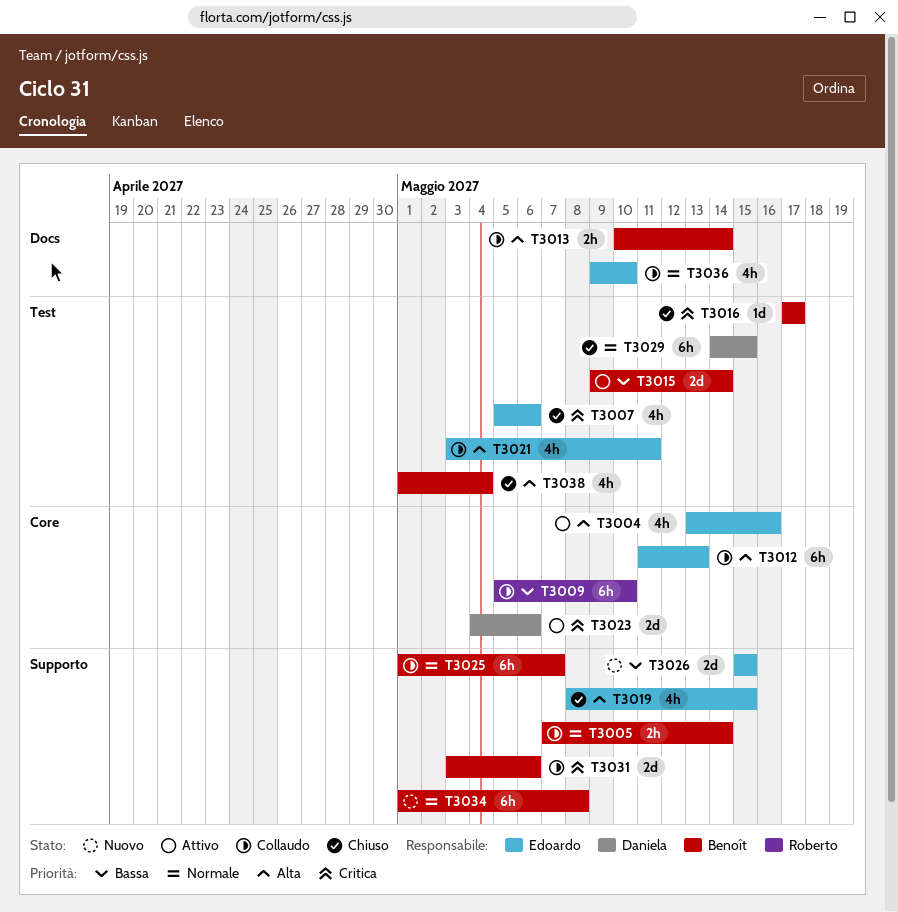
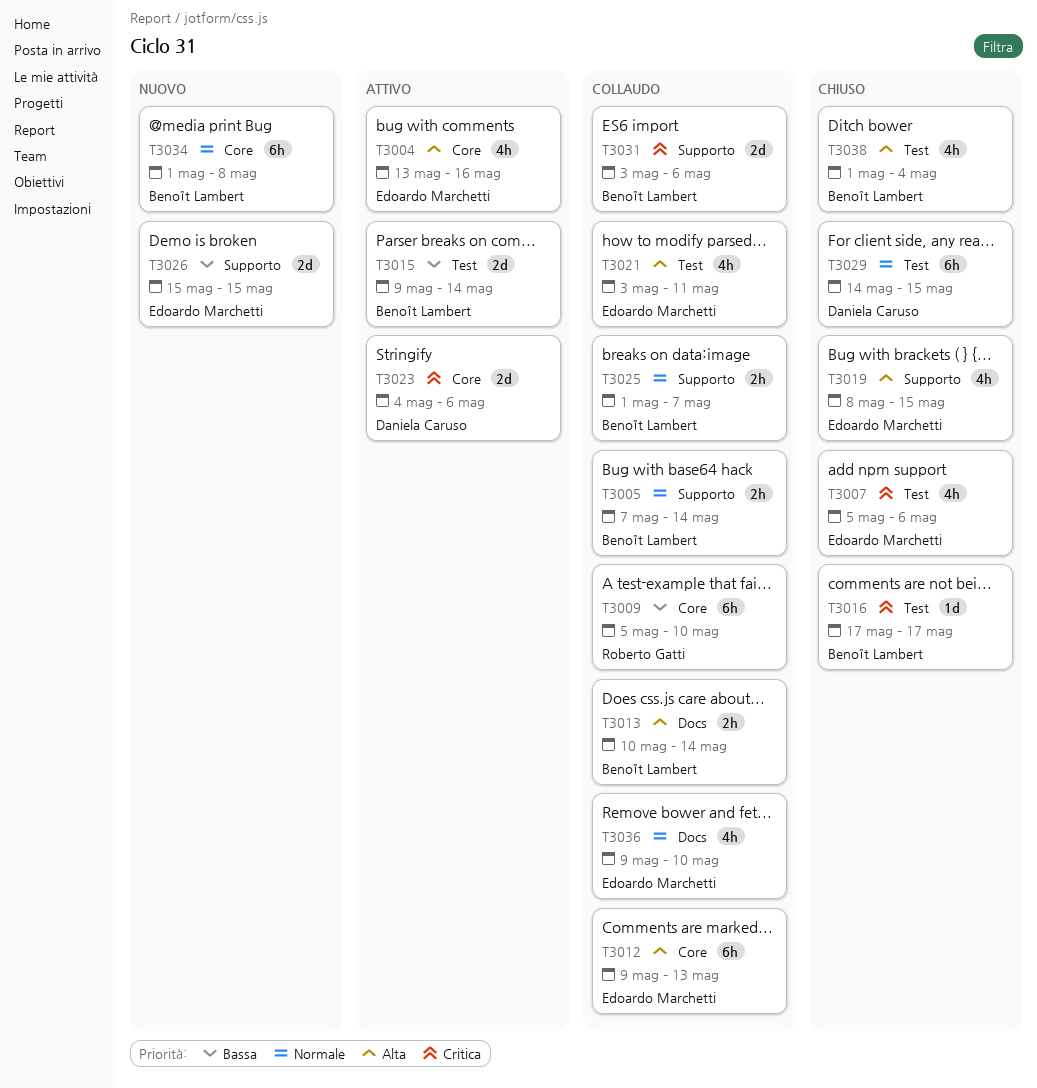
T3012, start: May 11 -> May 9
T3025, estimate: 6h -> 2h
T3034, label: Supporto -> Core

